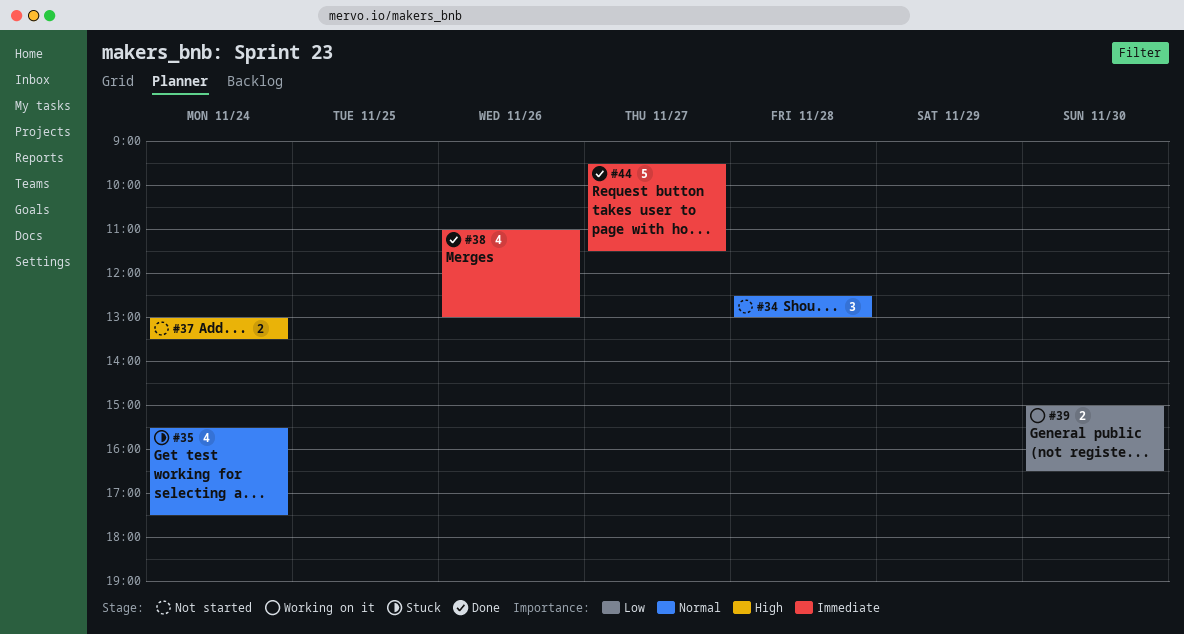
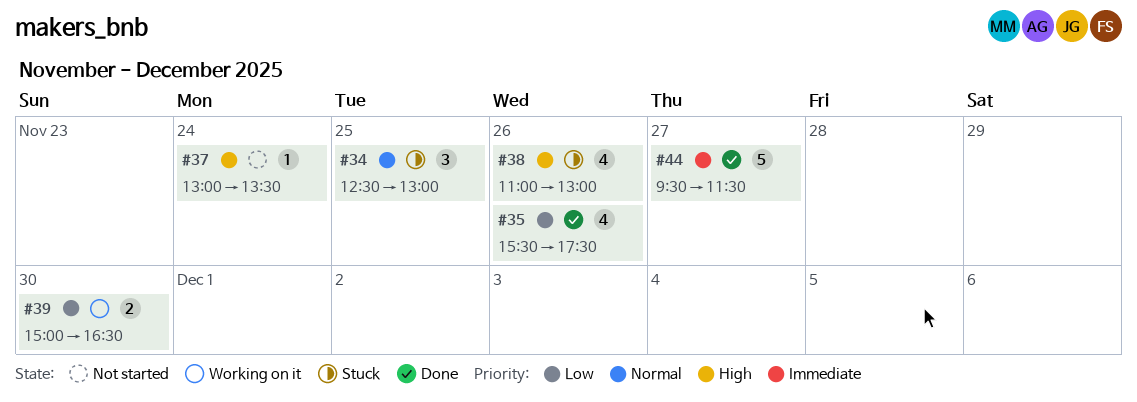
#34, status: Not started -> Stuck
#34, day: Nov 28 -> Nov 25
#35, status: Stuck -> Done
#35, priority: Normal -> Low
#35, day: Nov 24 -> Nov 26
#37, estimate: 2 -> 1
#38, status: Done -> Stuck
#38, priority: Immediate -> High

